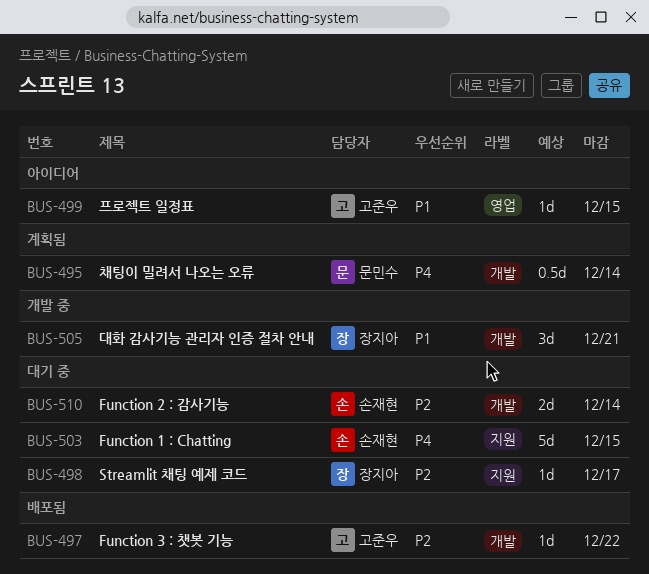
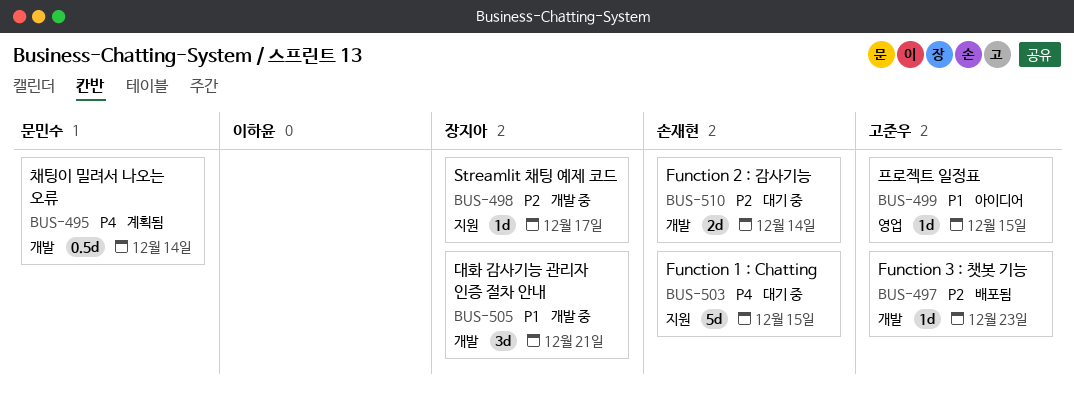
BUS-497, due: Dec 22 -> Dec 23
BUS-498, status: 대기 중 -> 개발 중

